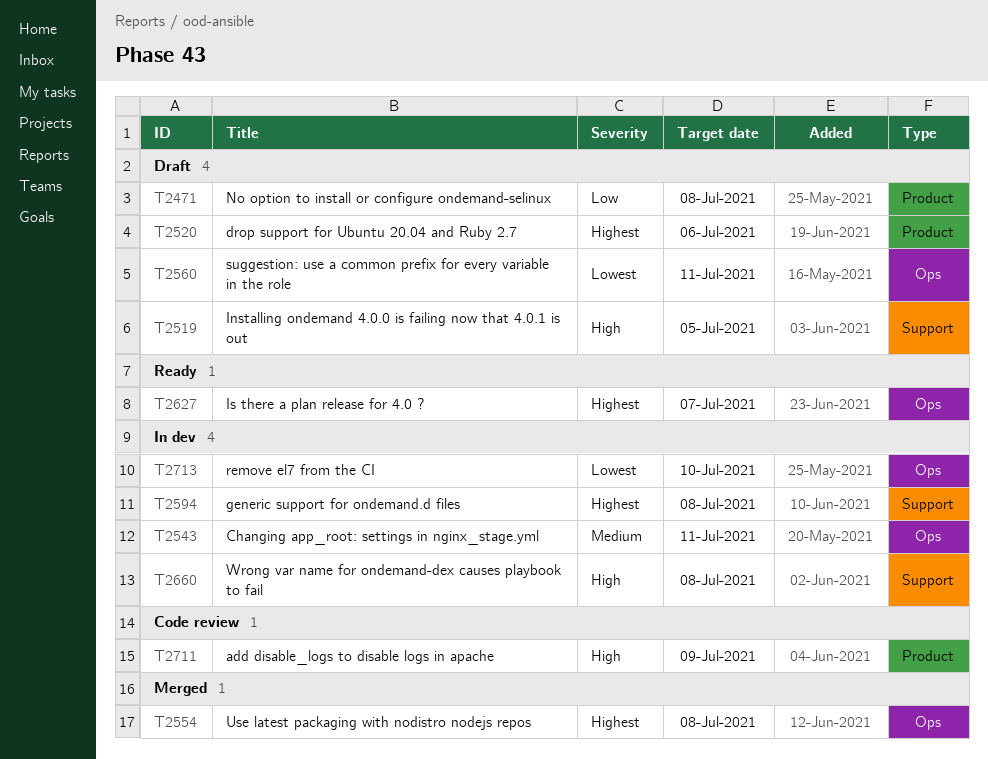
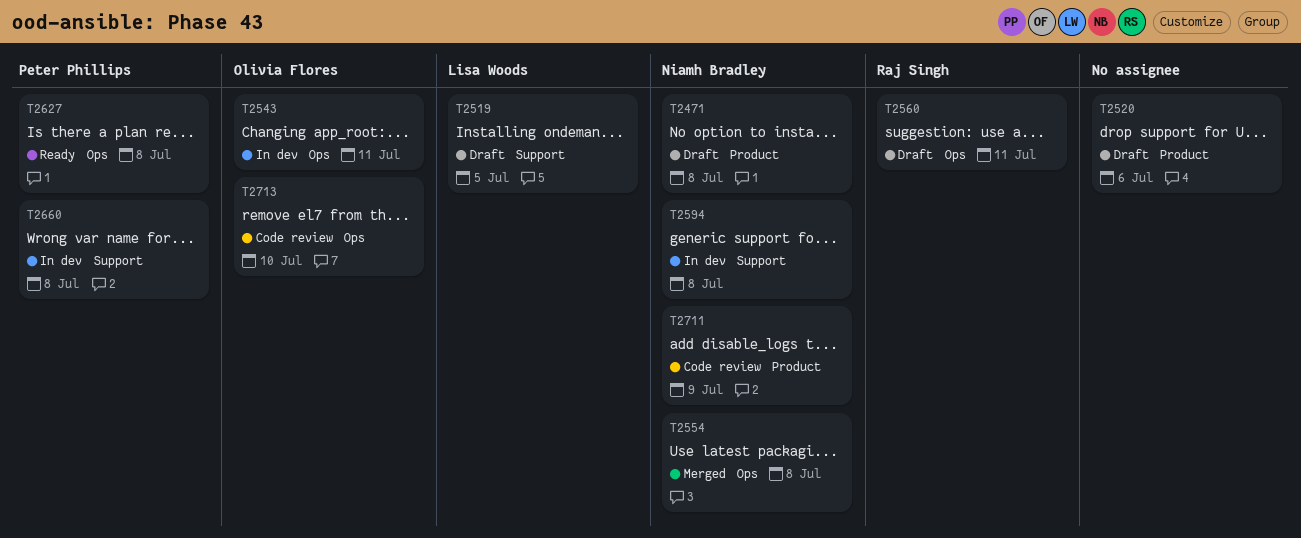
T2627, due: Jul 7 -> Jul 8
T2713, status: In dev -> Code review

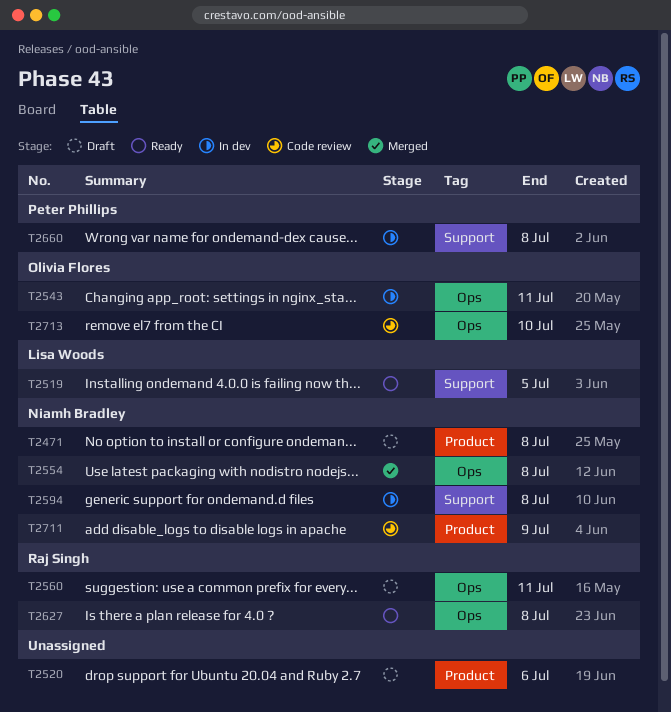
T2519, status: Draft -> Ready
T2627, owner: Peter Phillips -> Raj Singh

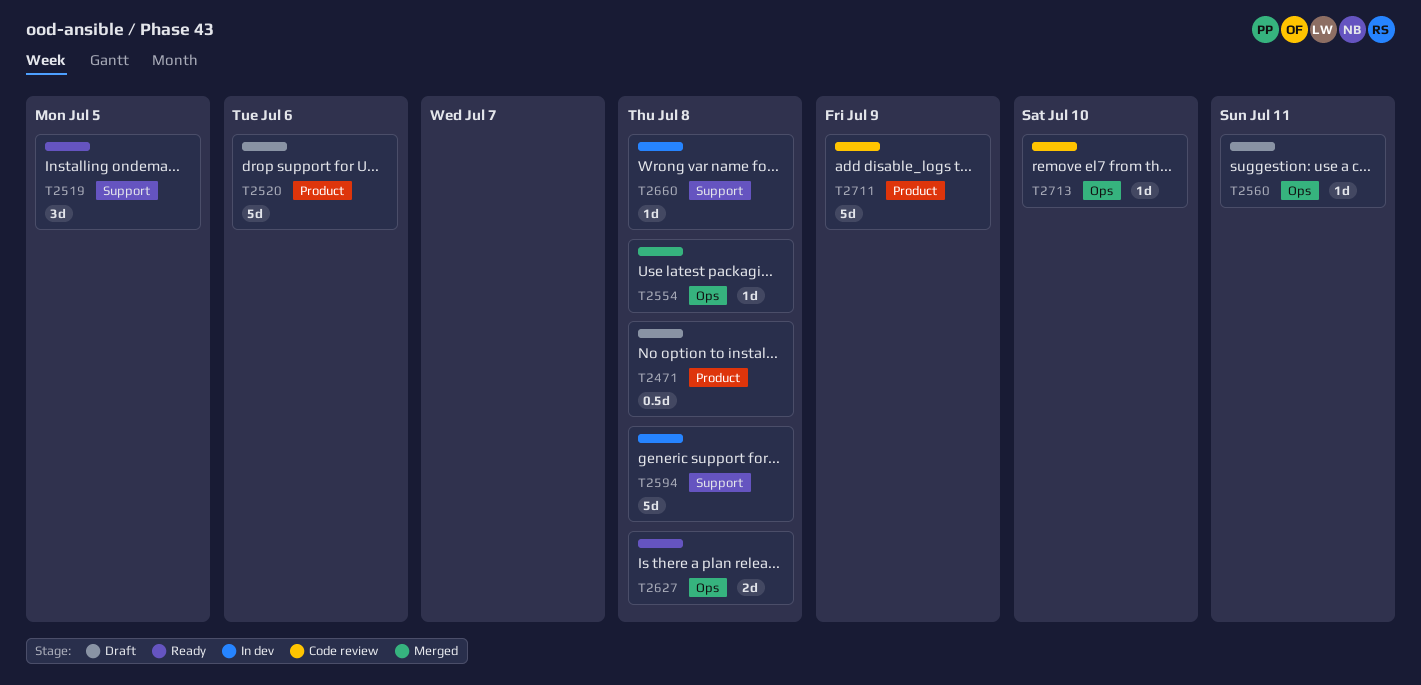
T2543: present -> none

